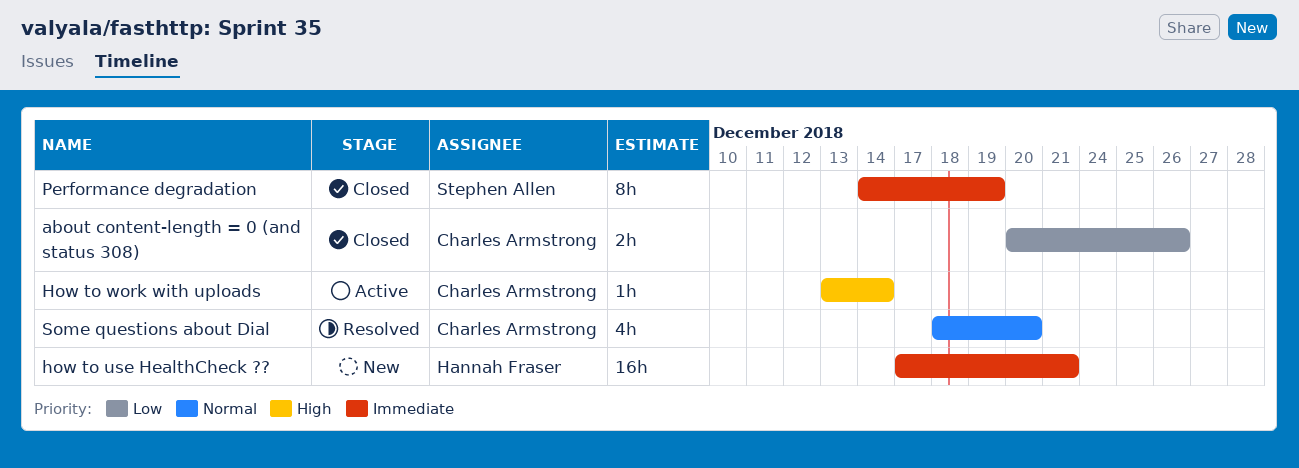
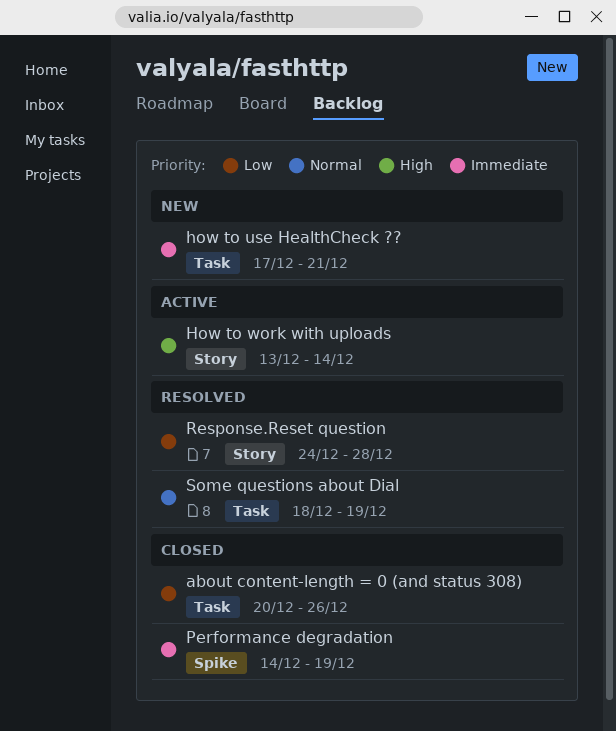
Response.Reset question: none -> present
Some questions about Dial, due: Dec 20 -> Dec 19

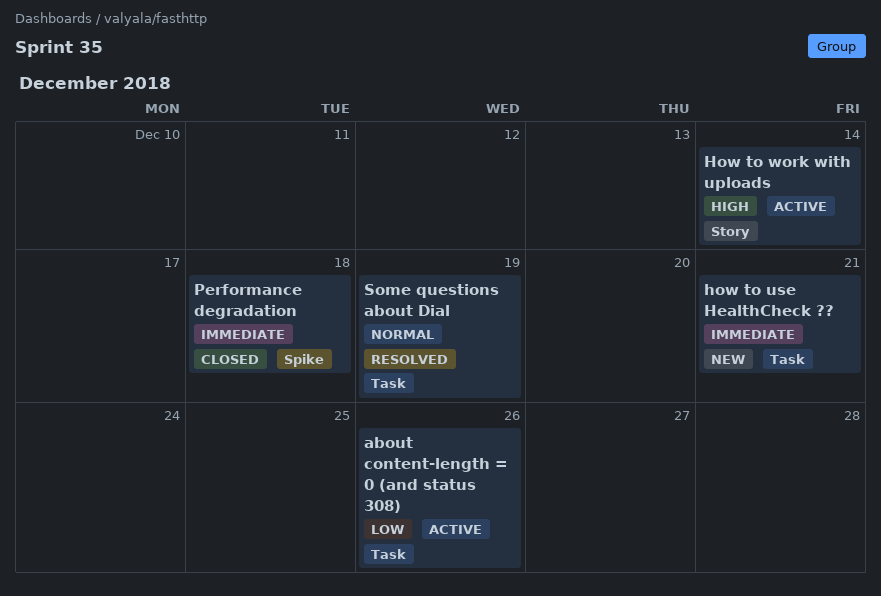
about content-length = 0 (and status 308), status: Closed -> Active
Performance degradation, due: Dec 19 -> Dec 18
Response.Reset question: present -> none

